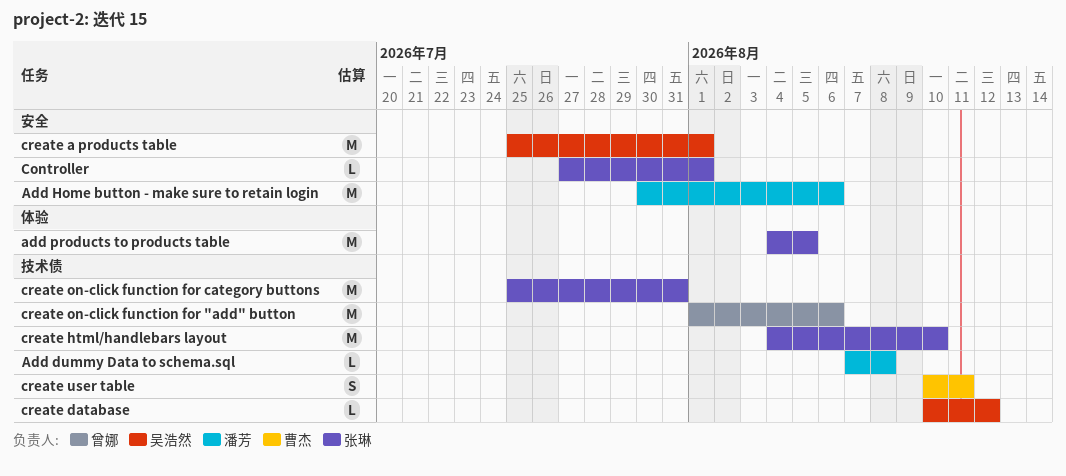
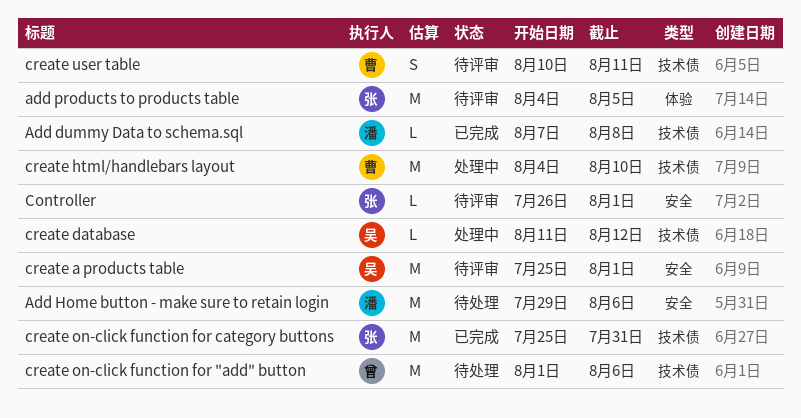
Add Home button - make sure to retain login, start: Jul 30 -> Jul 29
Controller, start: Jul 27 -> Jul 26
create database, start: Aug 10 -> Aug 11
create html/handlebars layout, owner: 张琳 -> 曹杰

